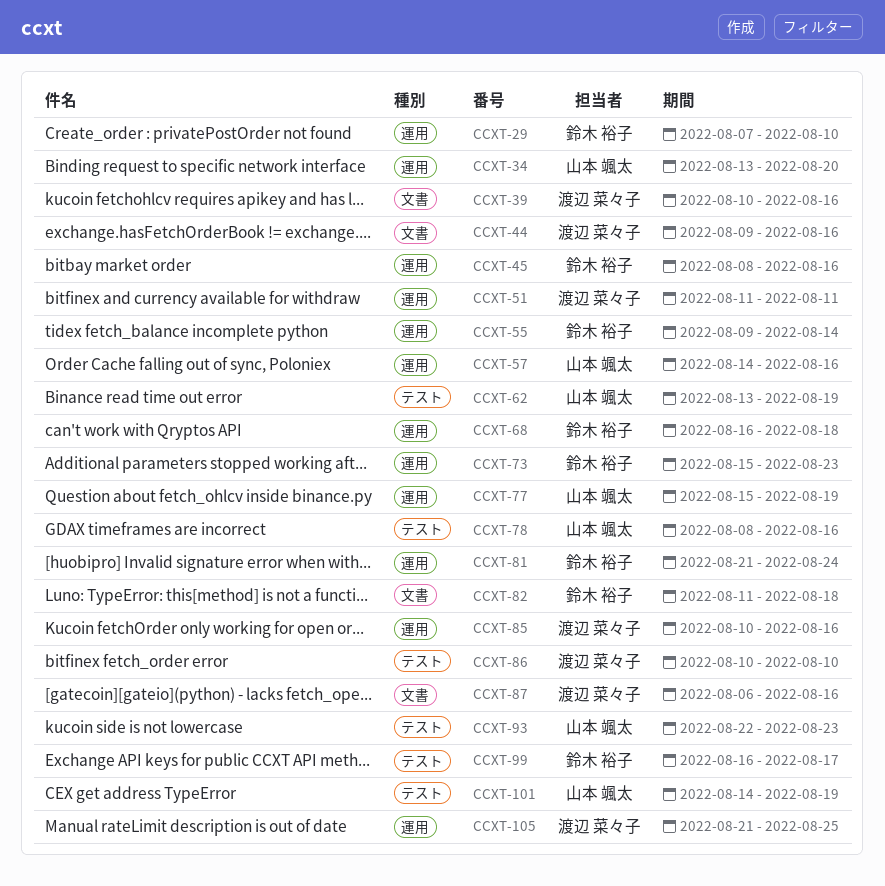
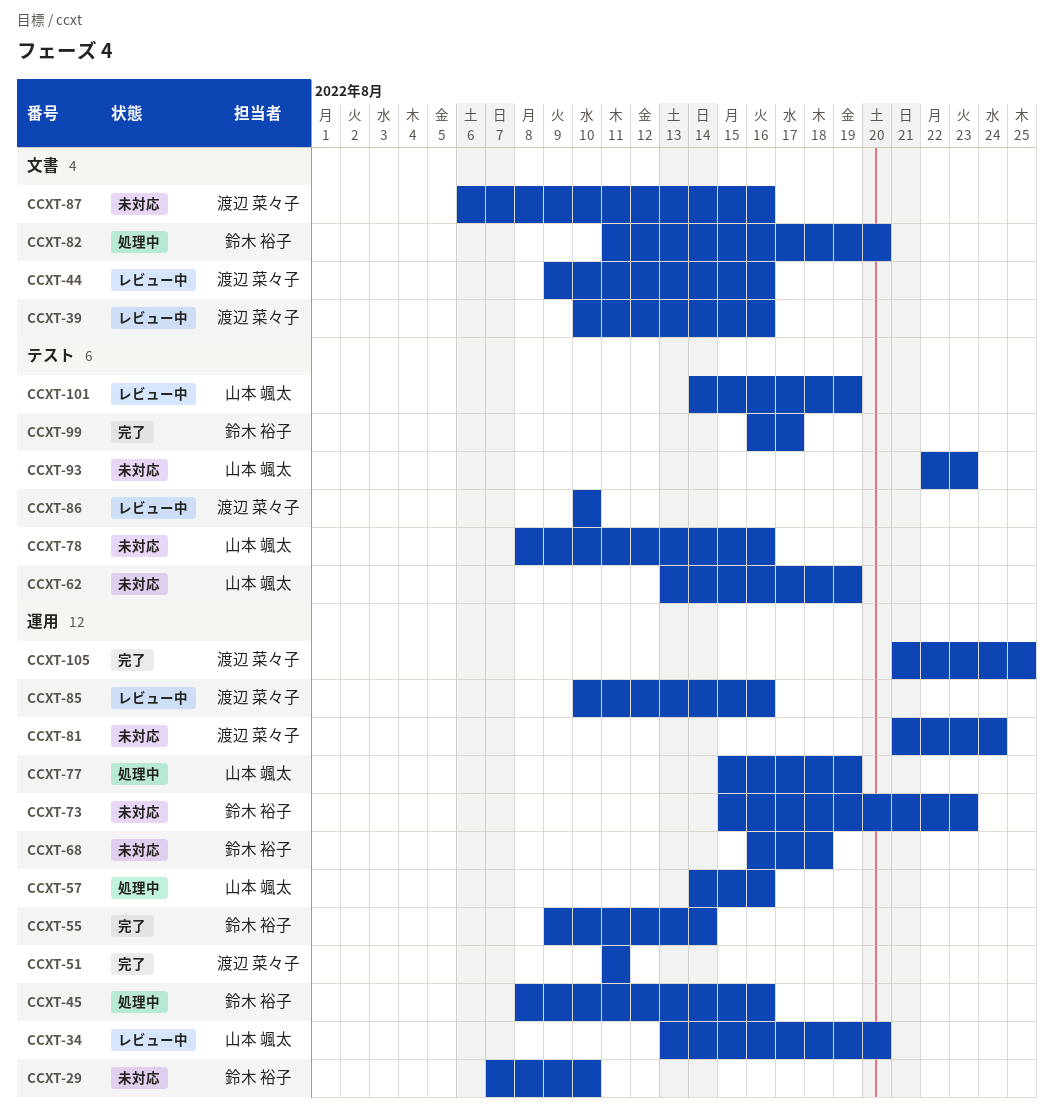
CCXT-81, owner: 鈴木 裕子 -> 渡辺 菜々子
CCXT-82, due: Aug 18 -> Aug 20

